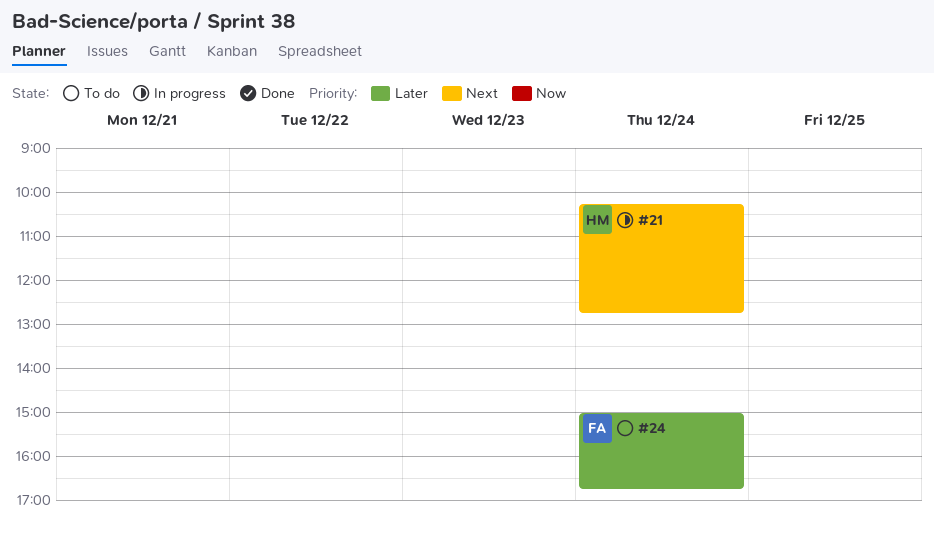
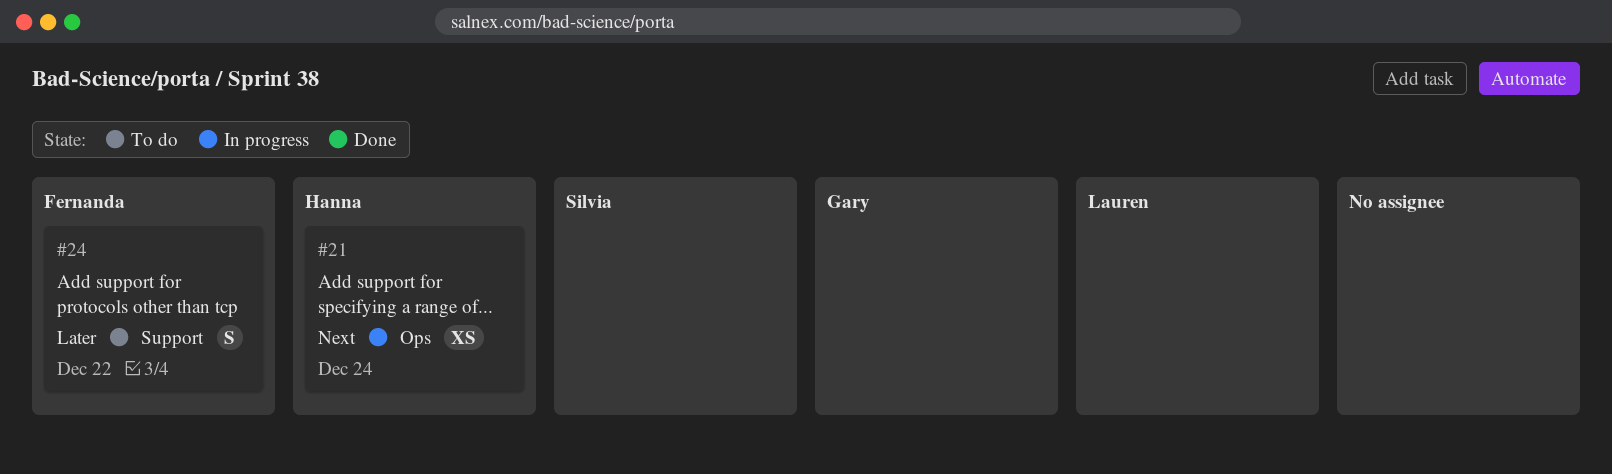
#24, day: Dec 24 -> Dec 22

